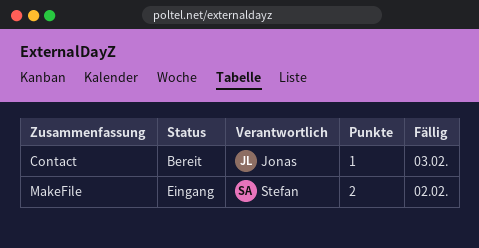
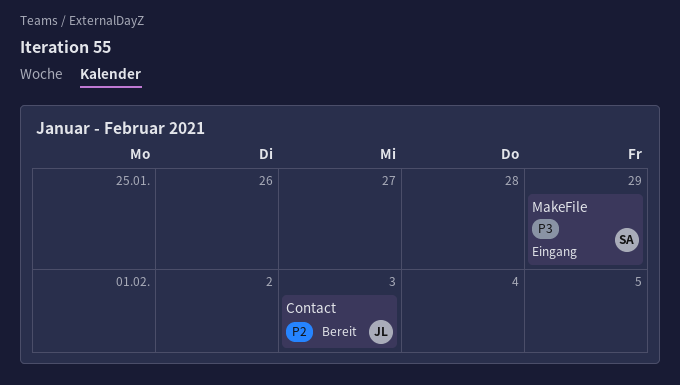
MakeFile, due: Feb 2 -> Jan 29

